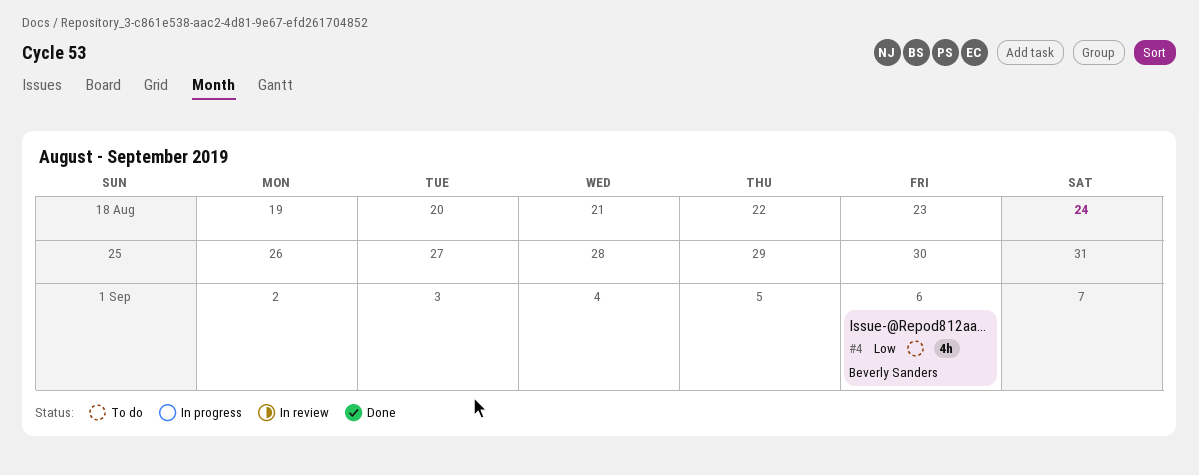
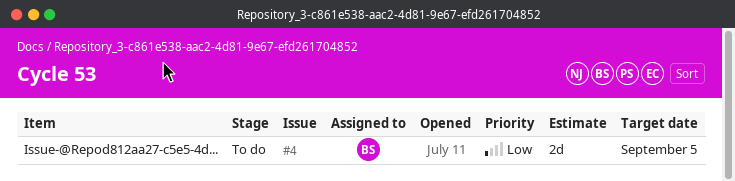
#4, estimate: 4h -> 2d
#4, due: Sep 6 -> Sep 5

